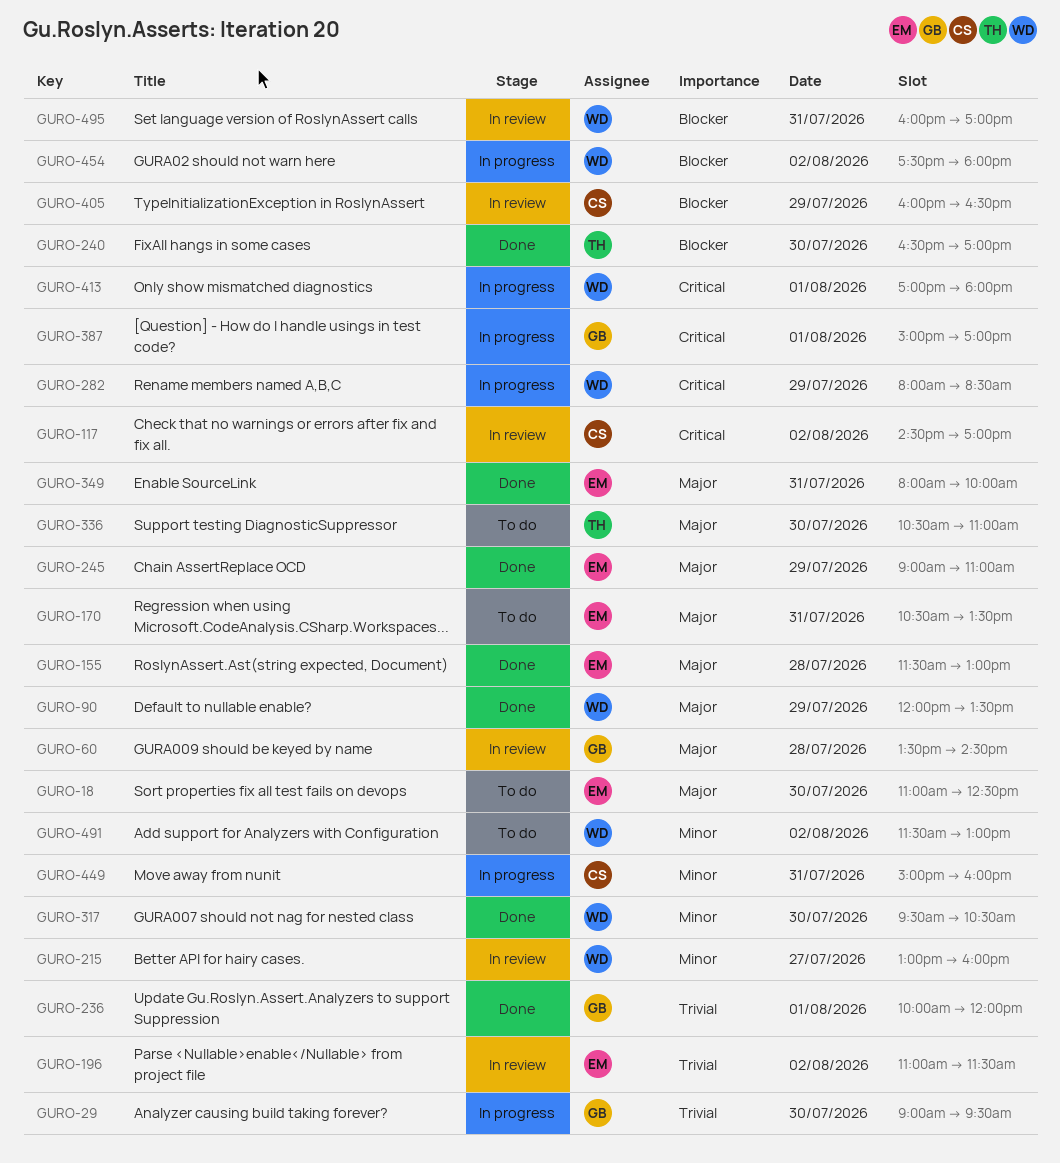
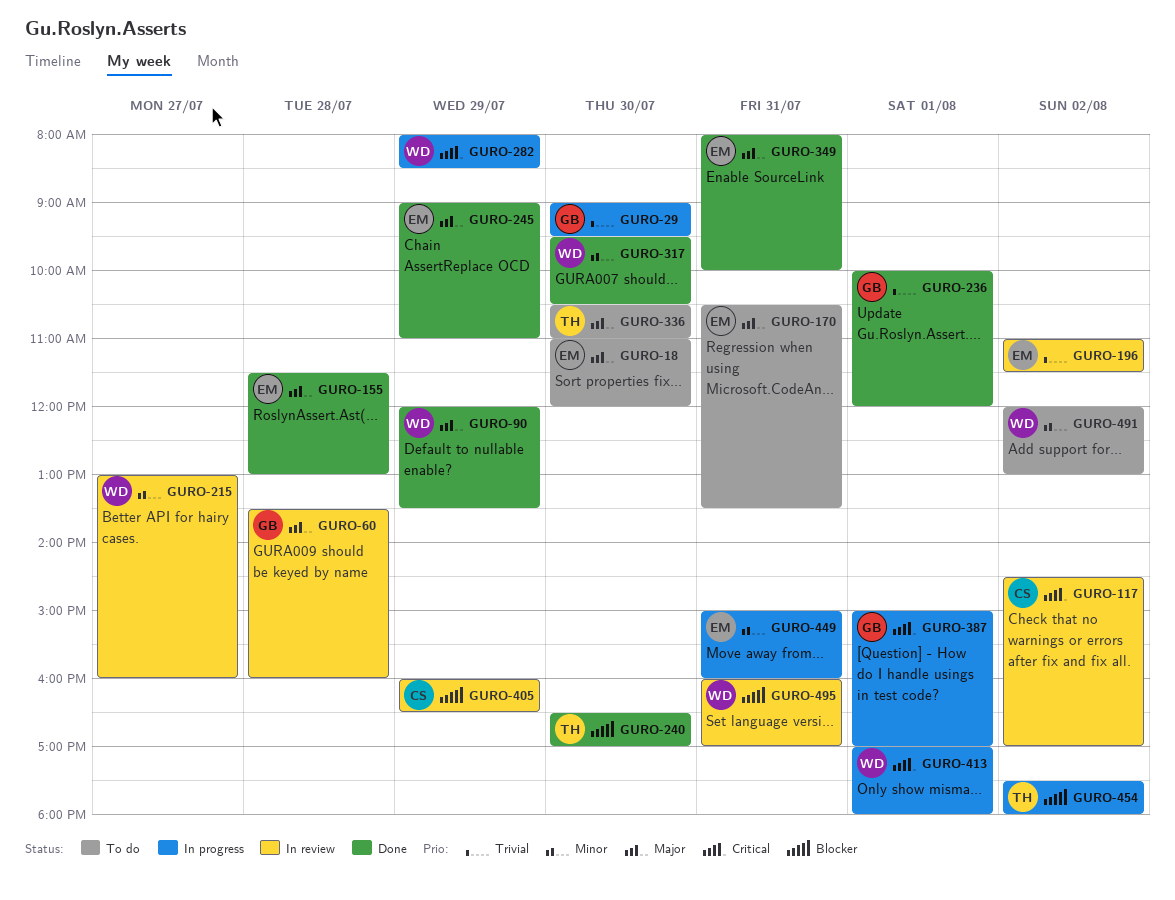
GURO-18, ends: 12:30 -> 12:00
GURO-60, ends: 14:30 -> 16:00
GURO-449, owner: CS -> EM
GURO-454, owner: WD -> TH
GURO-491, begins: 11:30 -> 12:00

